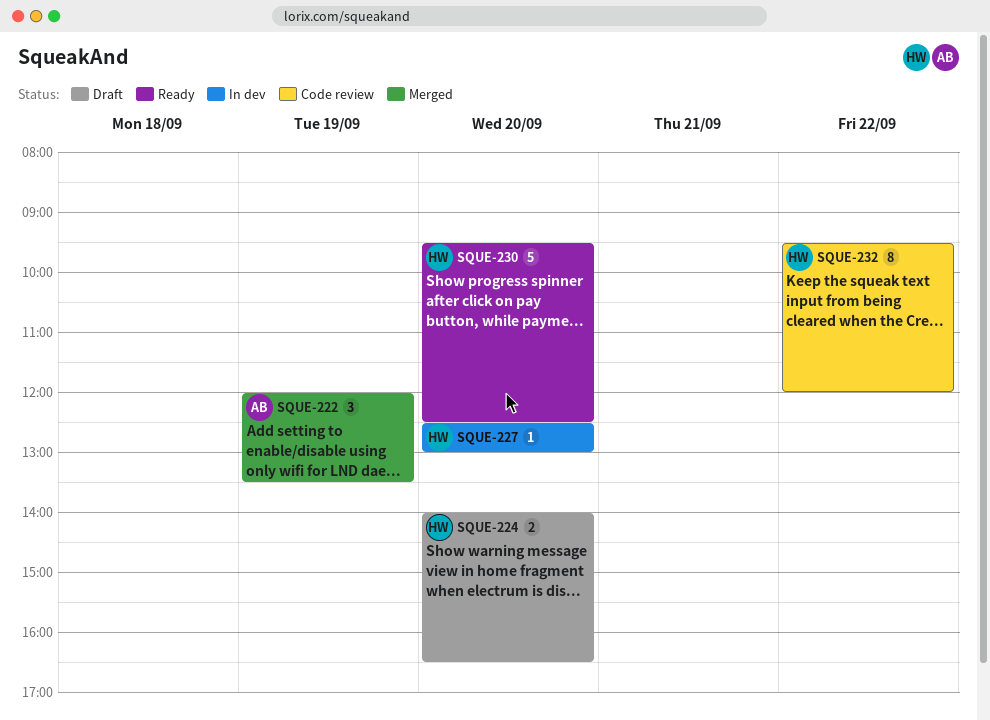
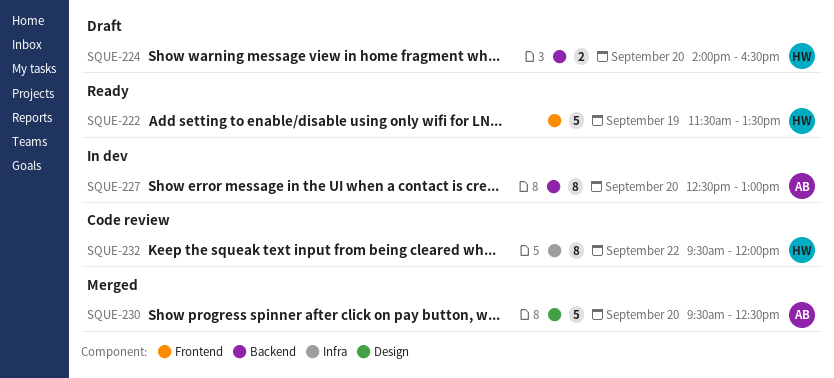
SQUE-222, status: Merged -> Ready
SQUE-222, owner: AB -> HW
SQUE-222, estimate: 3 -> 5
SQUE-222, begins: 12:00 -> 11:30
SQUE-227, owner: HW -> AB
SQUE-227, estimate: 1 -> 8
SQUE-230, status: Ready -> Merged
SQUE-230, owner: HW -> AB

